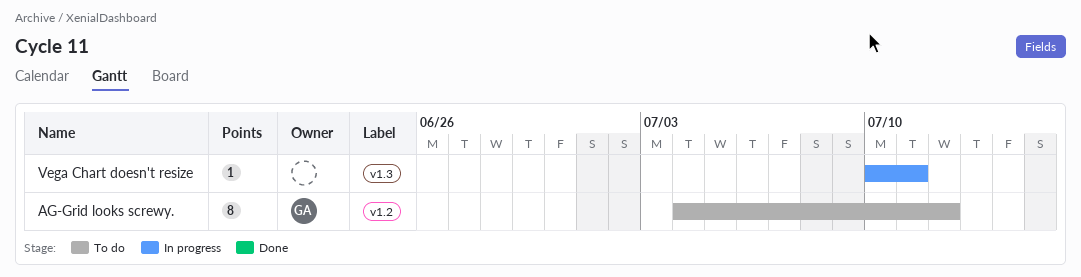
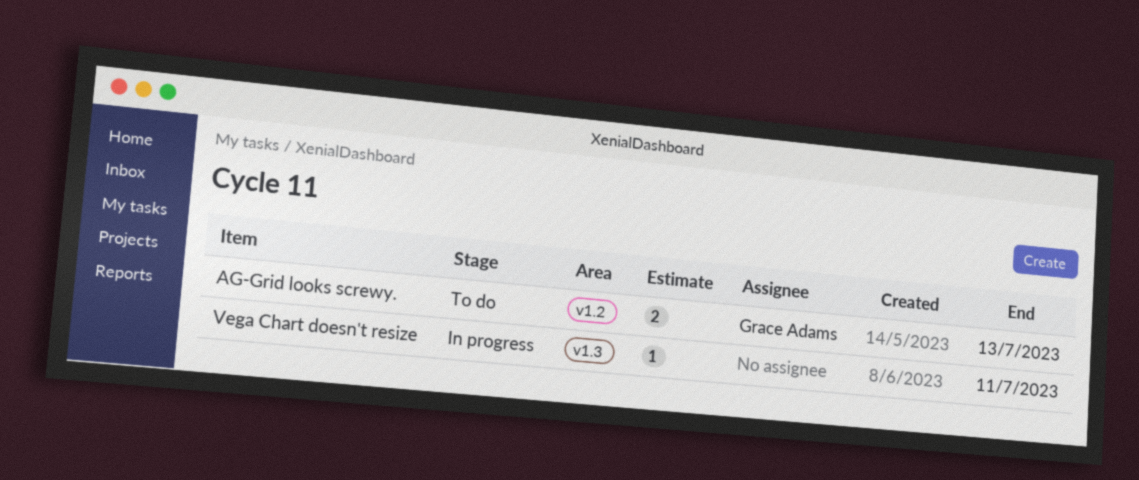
AG-Grid looks screwy., estimate: 8 -> 2
AG-Grid looks screwy., due: Jul 12 -> Jul 13

